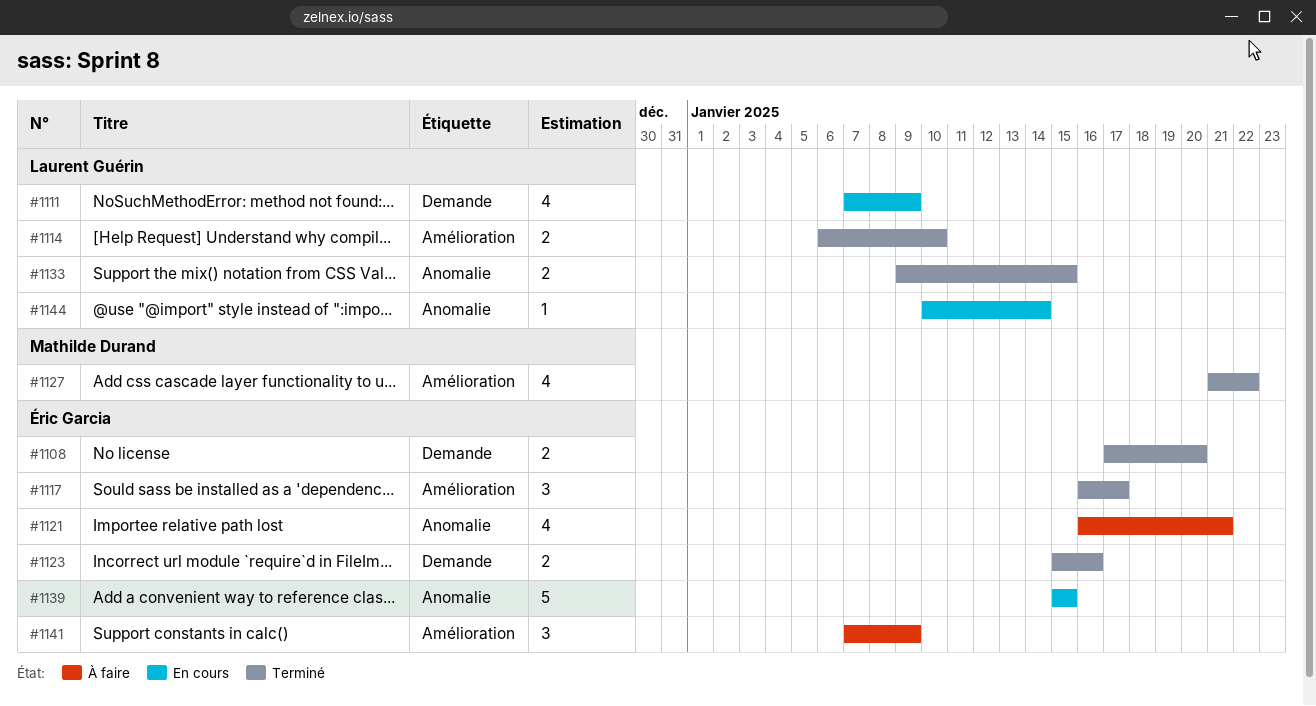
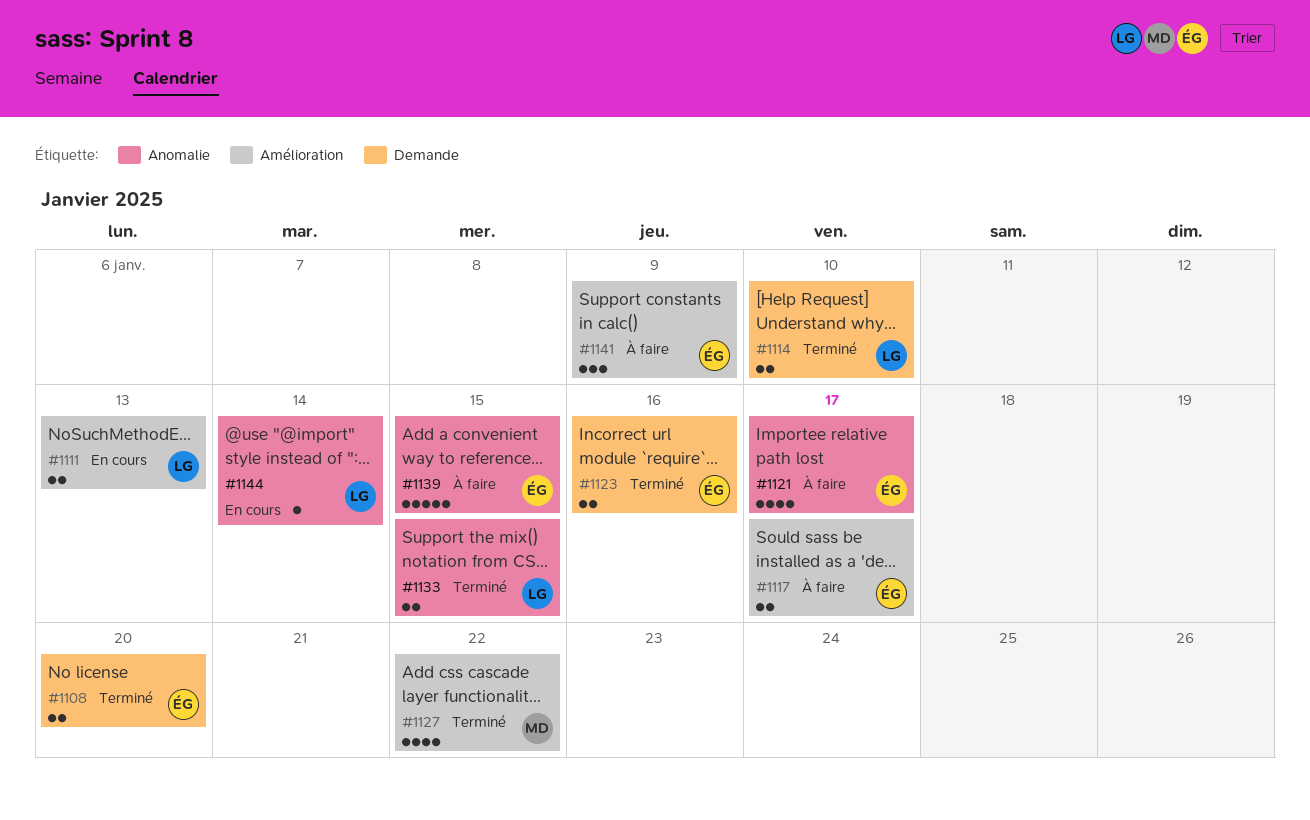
#1111, label: Demande -> Amélioration
#1111, estimate: 4 -> 2
#1111, due: Jan 9 -> Jan 13
#1114, label: Amélioration -> Demande
#1117, status: Terminé -> À faire
#1117, estimate: 3 -> 2
#1121, due: Jan 21 -> Jan 17
#1139, status: En cours -> À faire

